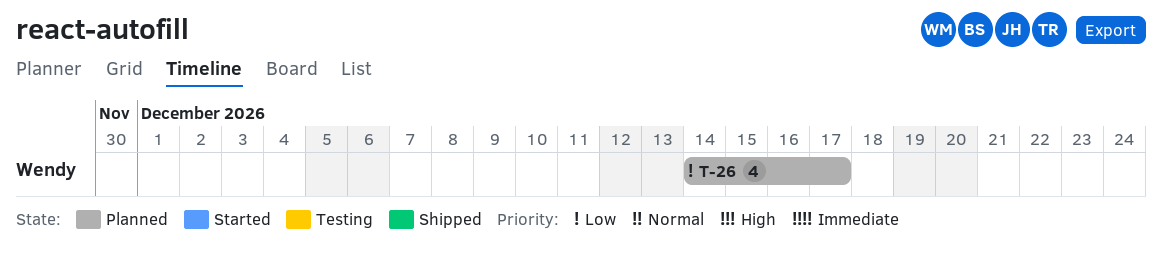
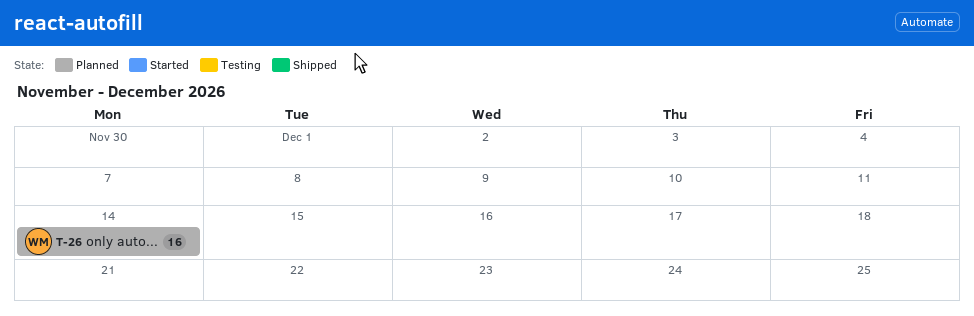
T-26, estimate: 4 -> 16
T-26, due: Dec 17 -> Dec 14

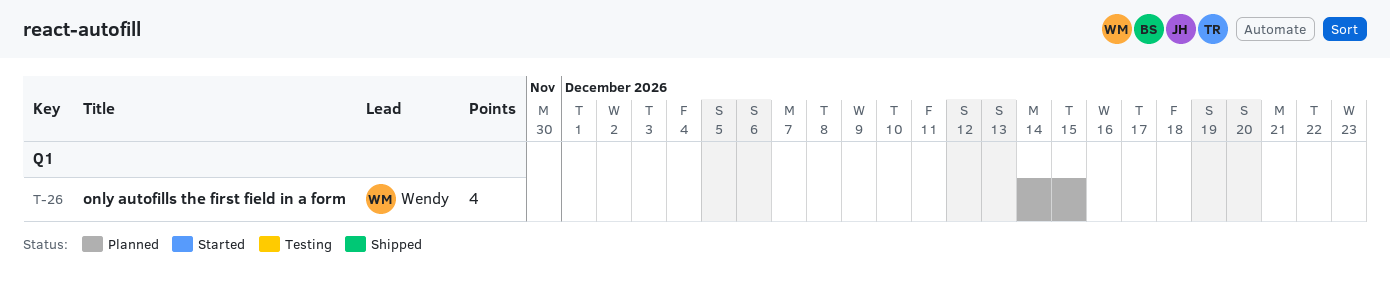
T-26, estimate: 16 -> 4
T-26, due: Dec 14 -> Dec 15

